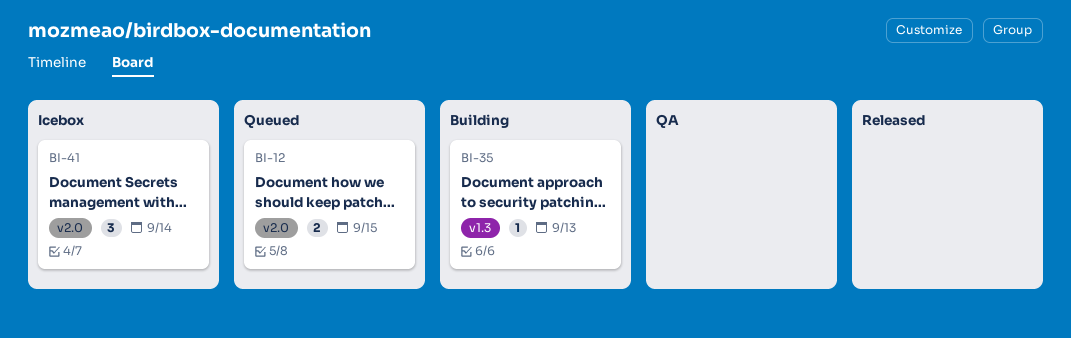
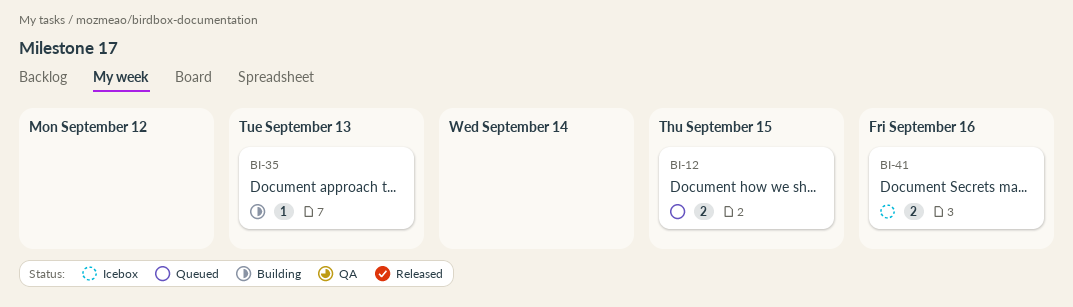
BI-41, estimate: 3 -> 2
BI-41, due: Sep 14 -> Sep 16

